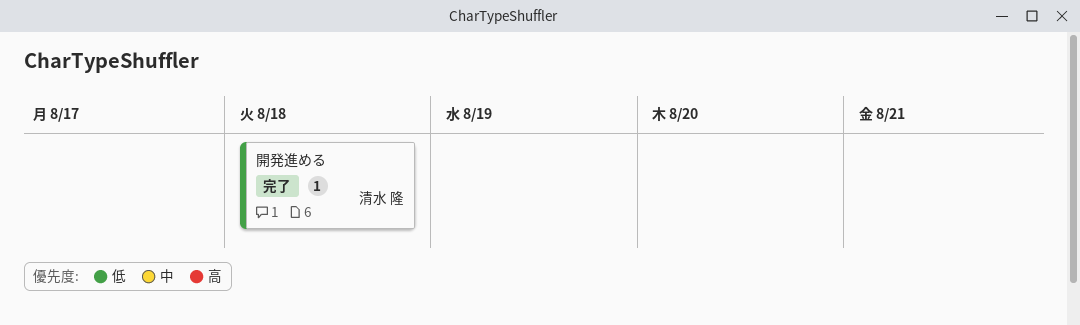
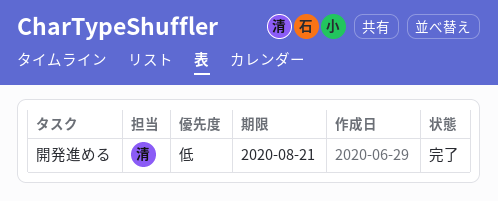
開発進める, due: Aug 18 -> Aug 21

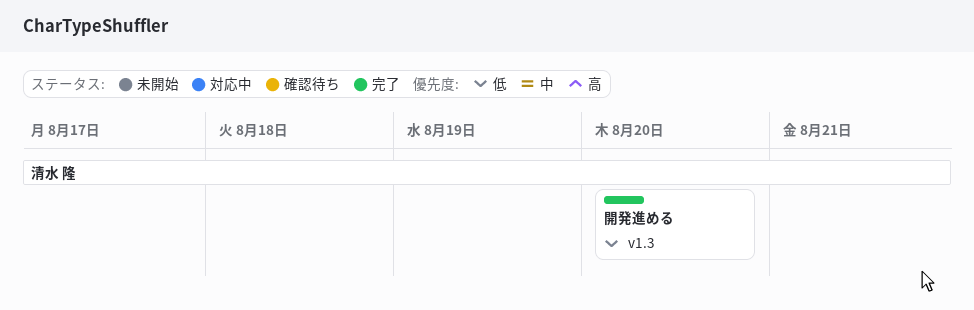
開発進める, due: Aug 21 -> Aug 20

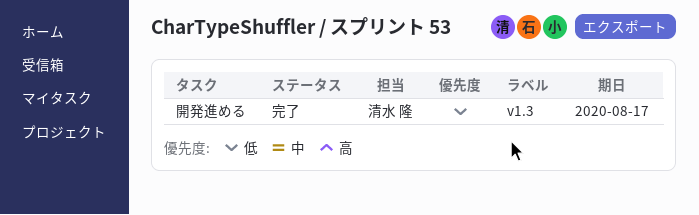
開発進める, due: Aug 20 -> Aug 17

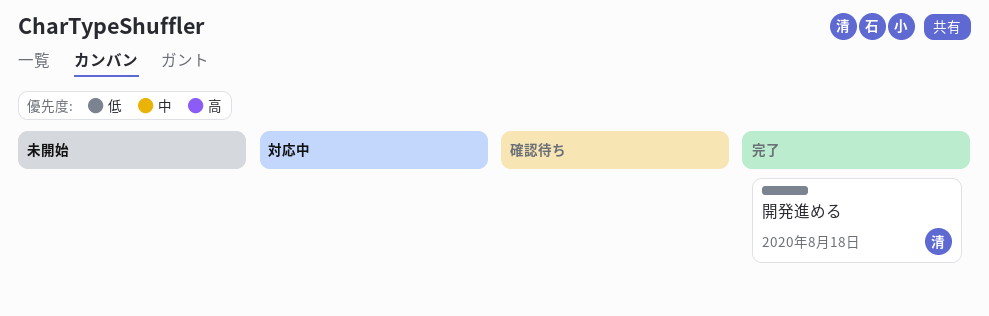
開発進める, due: Aug 17 -> Aug 18

